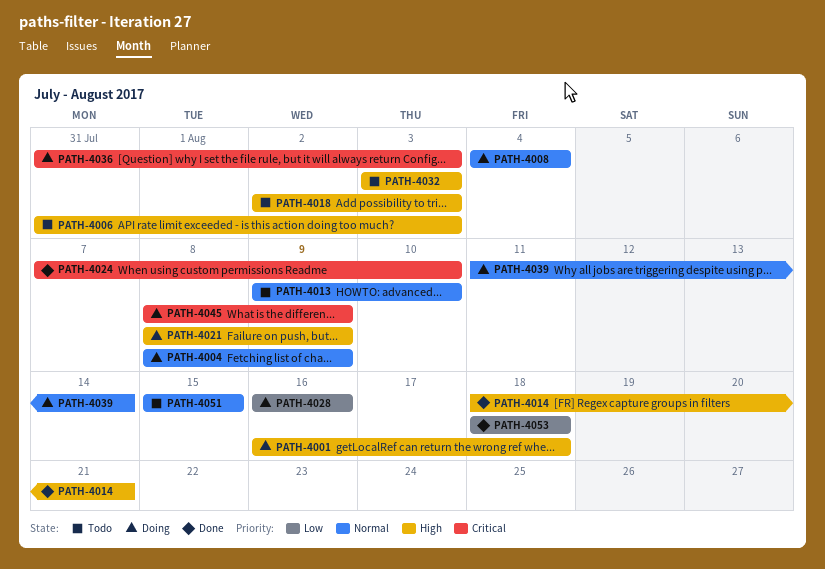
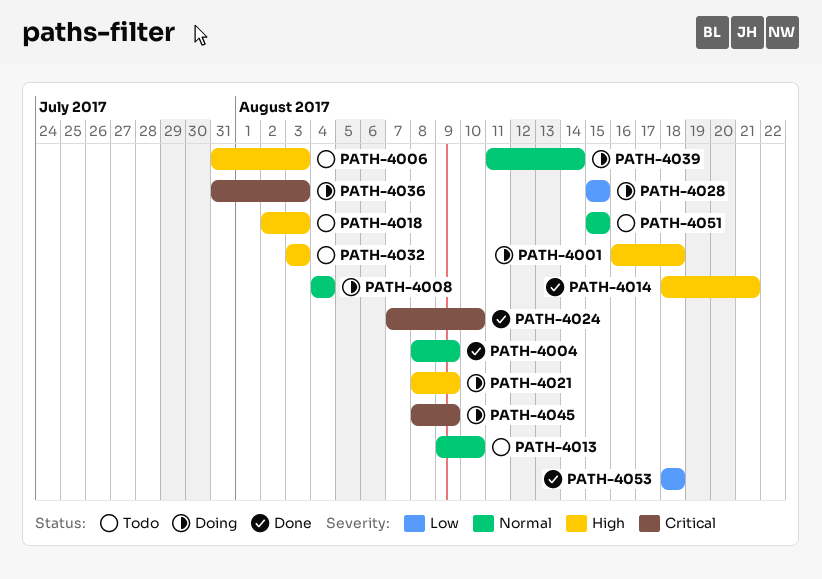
PATH-4004, status: Doing -> Done
PATH-4028, start: Aug 16 -> Aug 15
PATH-4028, due: Aug 16 -> Aug 15

